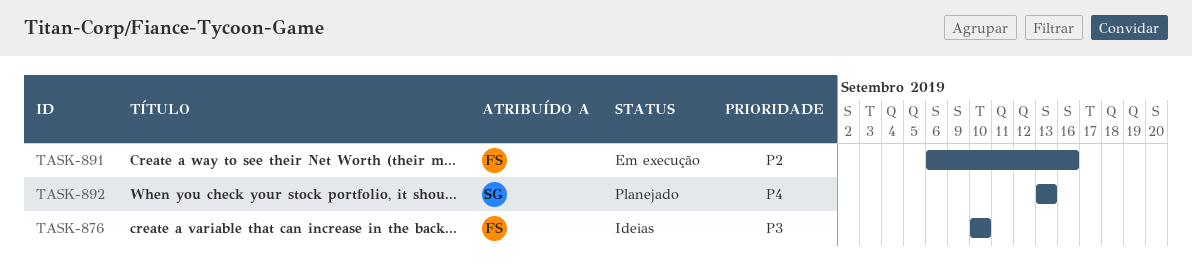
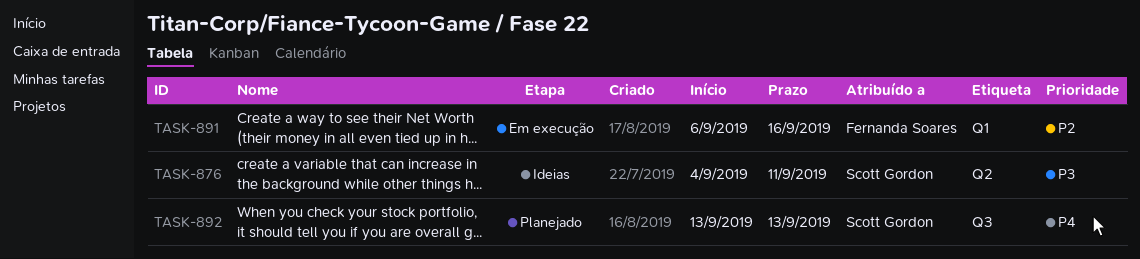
TASK-876, owner: Fernanda Soares -> Scott Gordon
TASK-876, start: Sep 10 -> Sep 4
TASK-876, due: Sep 10 -> Sep 11

